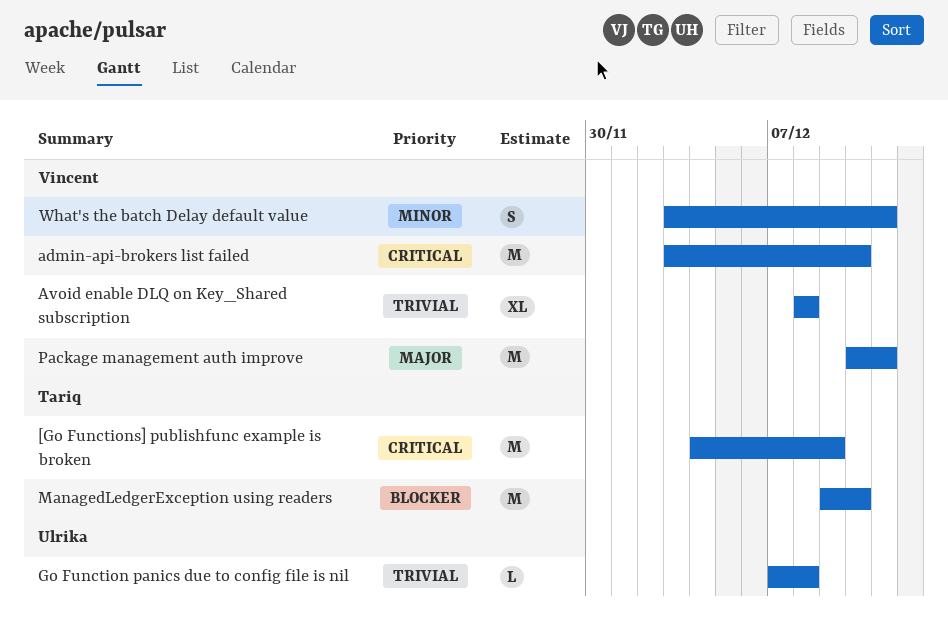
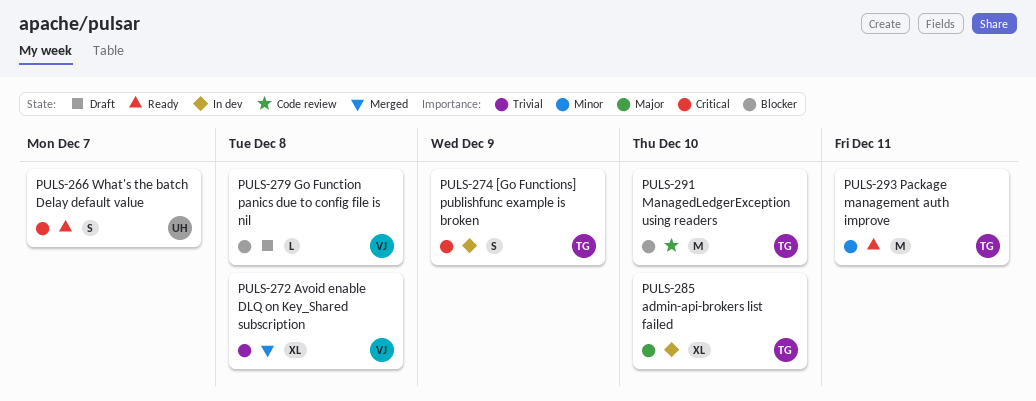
[Go Functions] publishfunc example is broken, estimate: M -> S
admin-api-brokers list failed, owner: Vincent -> Tariq
admin-api-brokers list failed, priority: Critical -> Major
admin-api-brokers list failed, estimate: M -> XL
Go Function panics due to config file is nil, owner: Ulrika -> Vincent
Go Function panics due to config file is nil, priority: Trivial -> Blocker
Package management auth improve, owner: Vincent -> Tariq
Package management auth improve, priority: Major -> Minor
What's the batch Delay default value, owner: Vincent -> Ulrika
What's the batch Delay default value, priority: Minor -> Critical
What's the batch Delay default value, due: Dec 11 -> Dec 7

